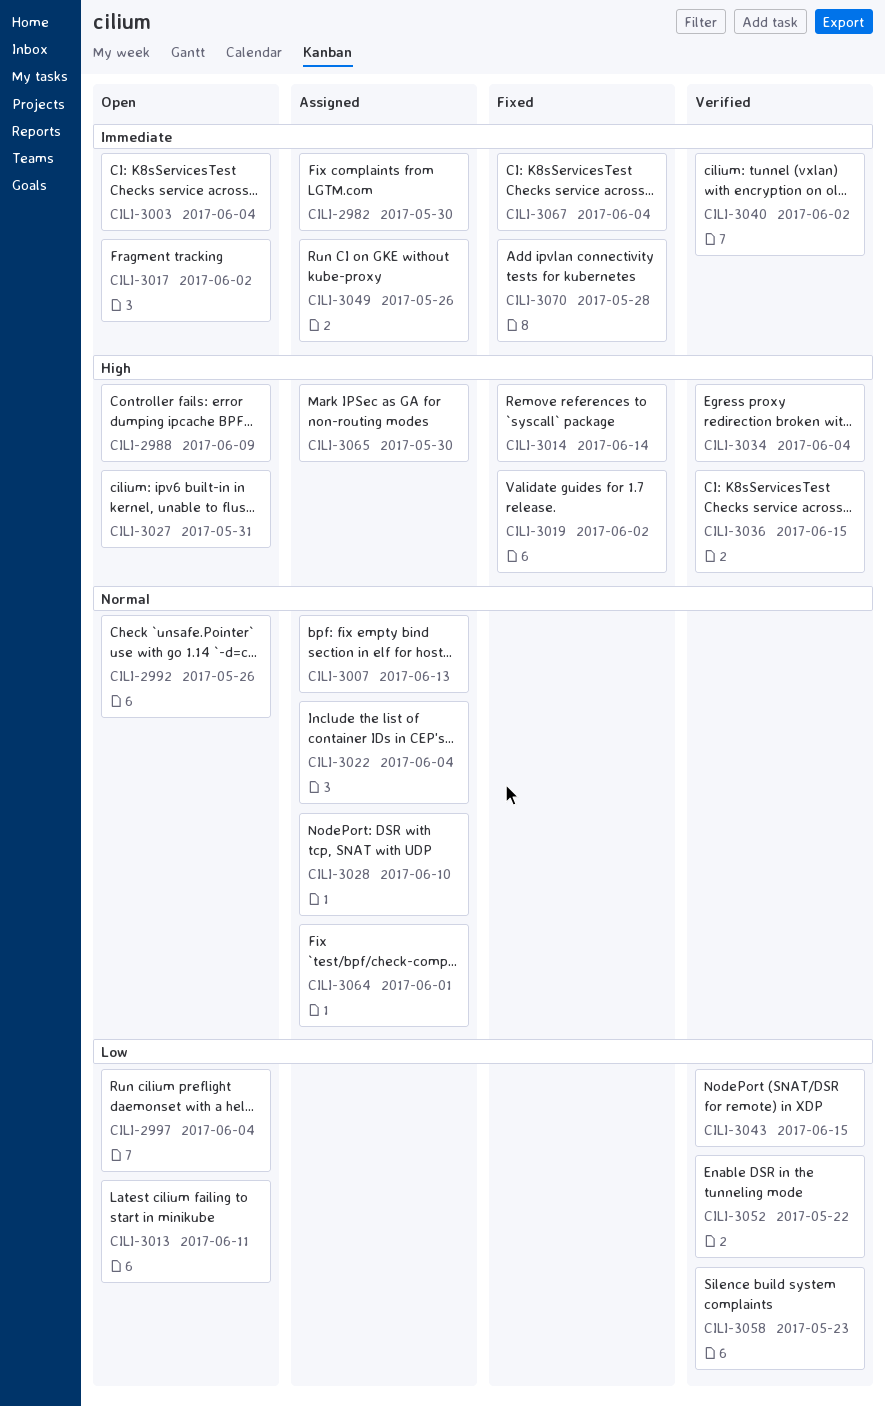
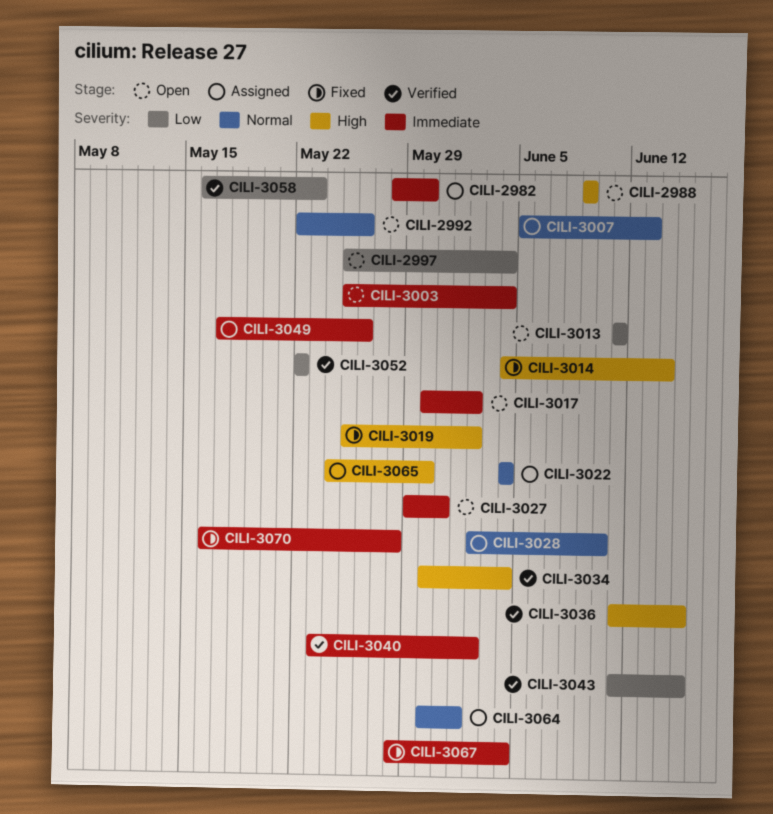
CILI-3027, priority: High -> Immediate

